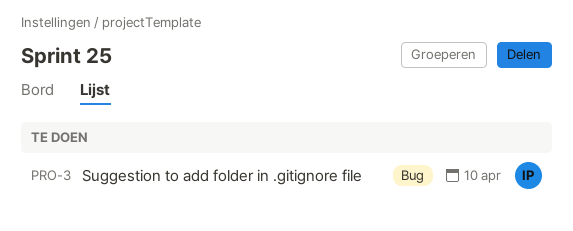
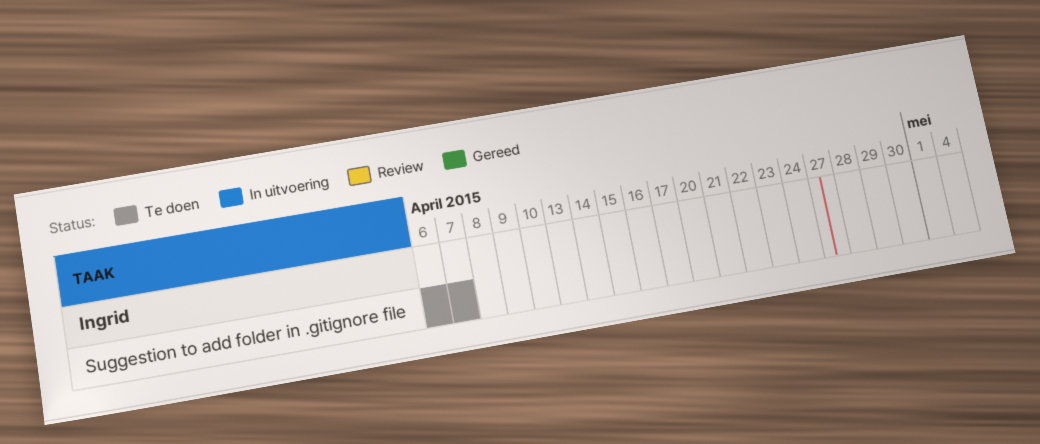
Suggestion to add folder in .gitignore file, due: Apr 10 -> Apr 7

